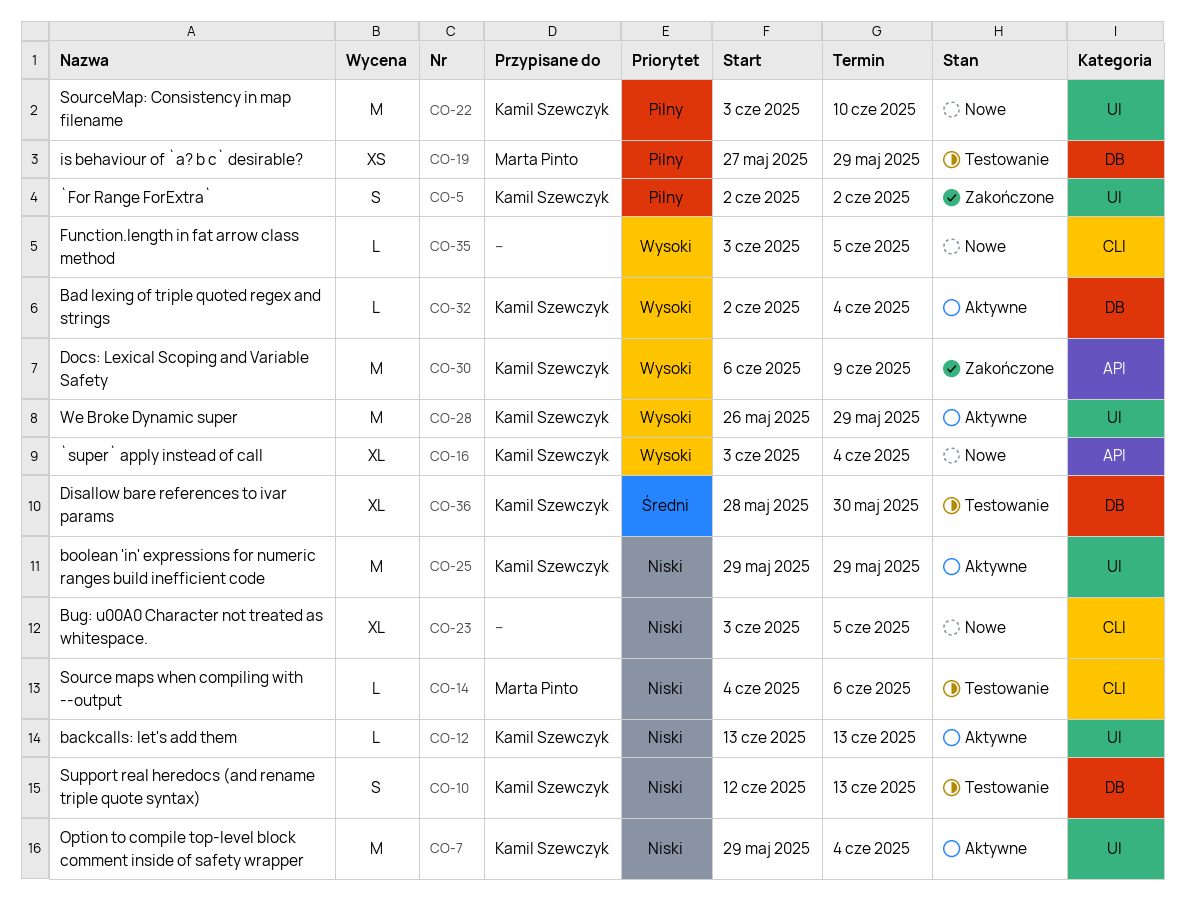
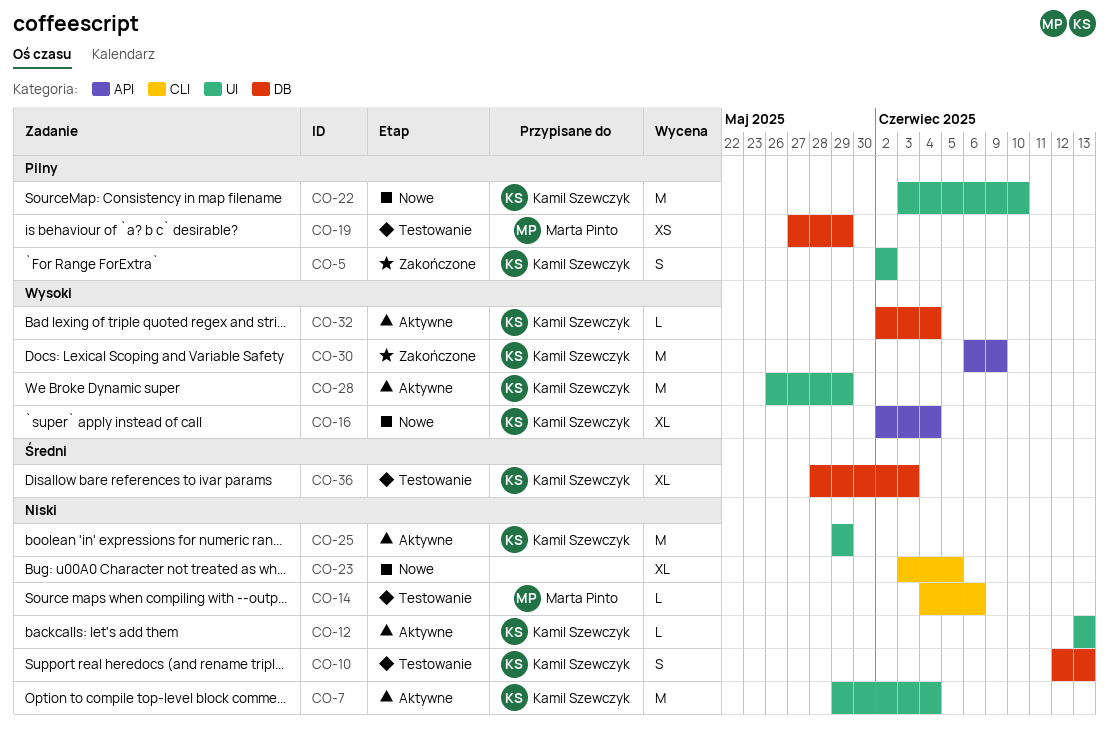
CO-16, start: Jun 3 -> Jun 2
CO-35: present -> none
CO-36, due: May 30 -> Jun 3

